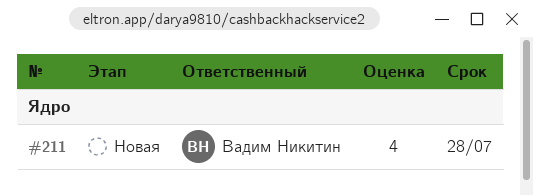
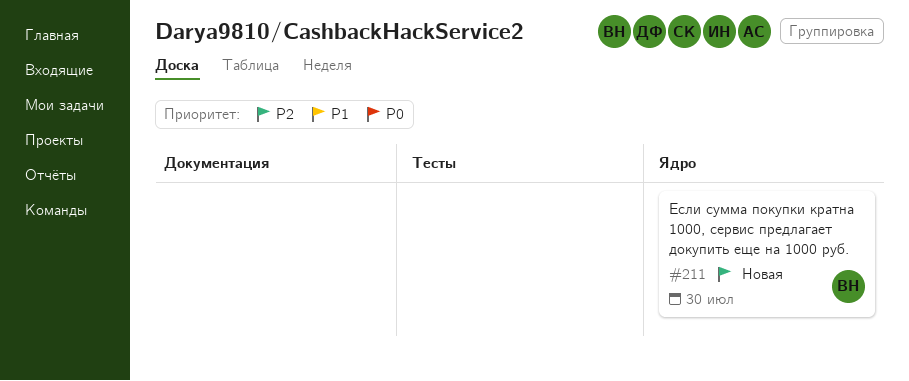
#211, due: Jul 28 -> Jul 30

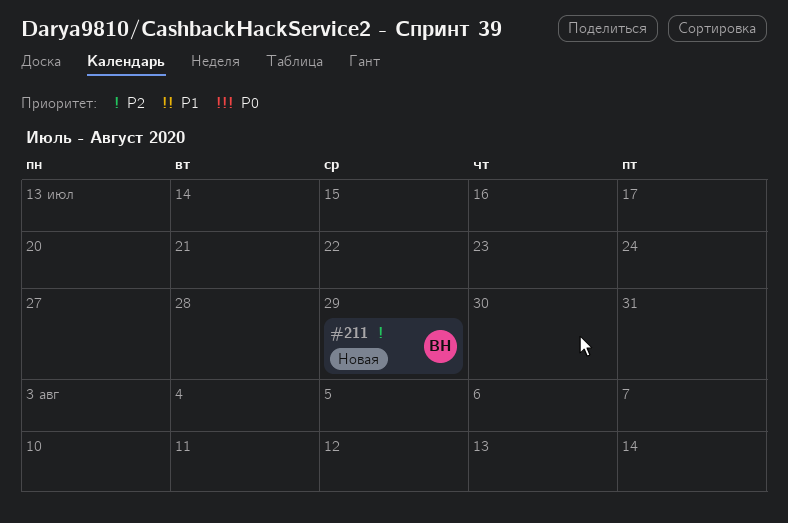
#211, due: Jul 30 -> Jul 29

